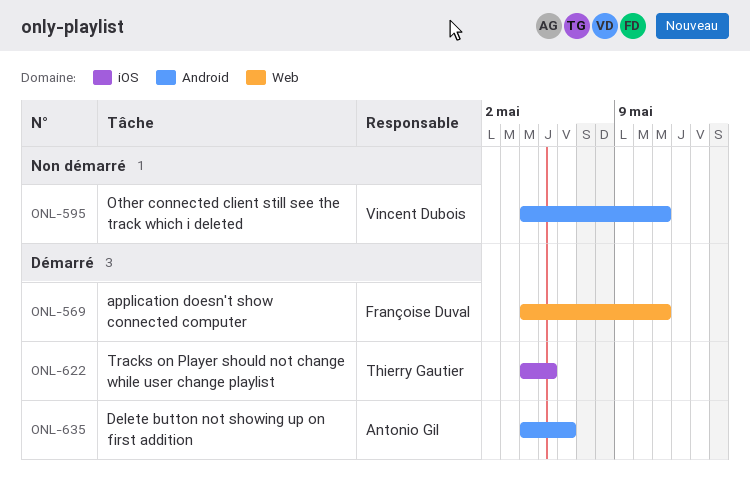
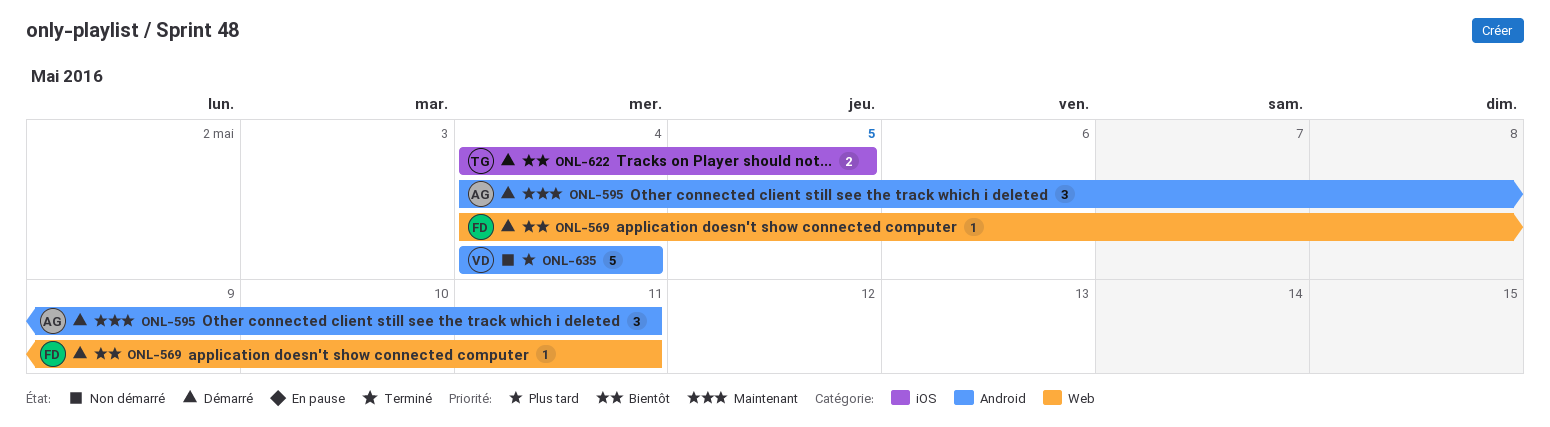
ONL-595, status: Non démarré -> Démarré
ONL-595, owner: Vincent Dubois -> Antonio Gil
ONL-635, status: Démarré -> Non démarré
ONL-635, owner: Antonio Gil -> Vincent Dubois
ONL-635, due: May 6 -> May 4

